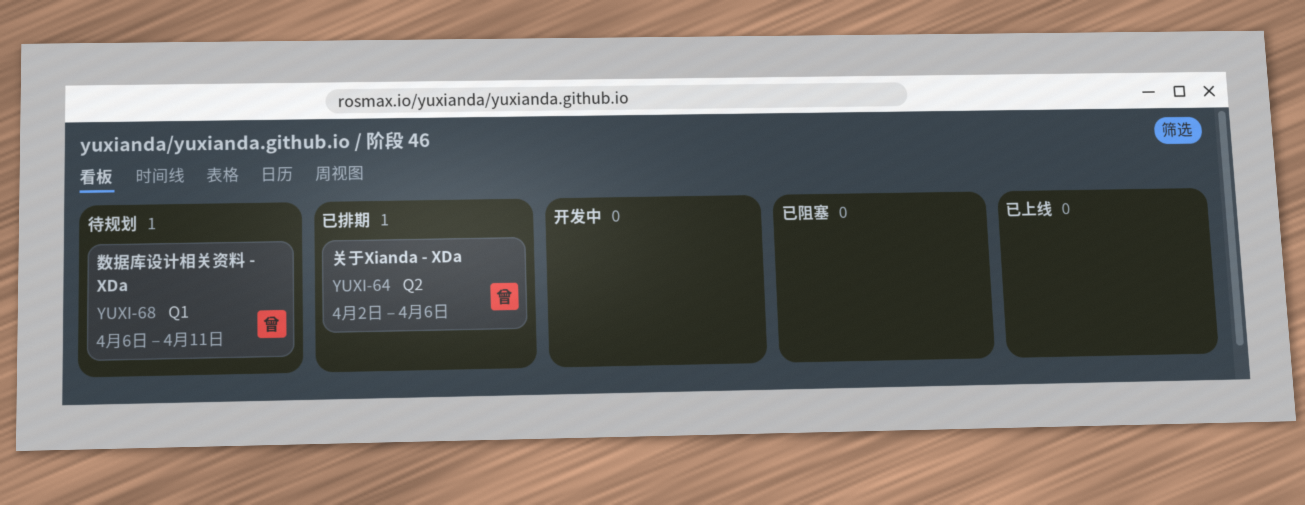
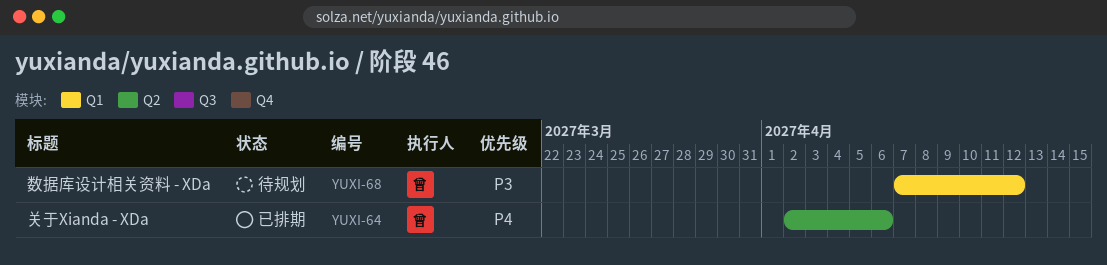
YUXI-68, start: Apr 6 -> Apr 7
YUXI-68, due: Apr 11 -> Apr 12

